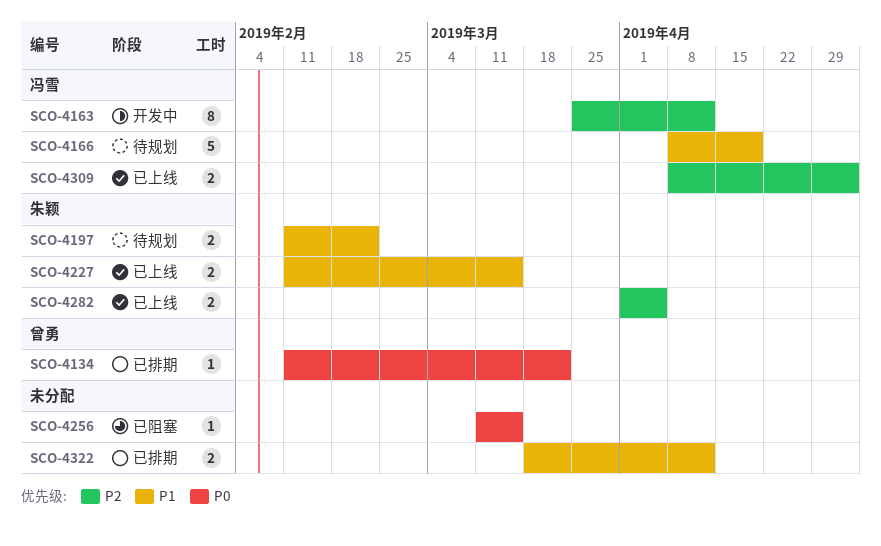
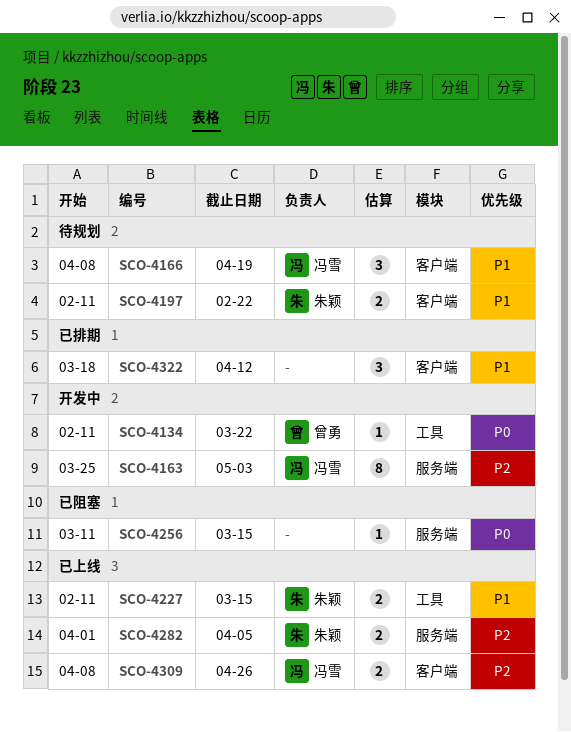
SCO-4134, status: 已排期 -> 开发中
SCO-4163, due: Apr 12 -> May 3
SCO-4166, estimate: 5 -> 3
SCO-4309, due: May 3 -> Apr 26
SCO-4322, estimate: 2 -> 3

